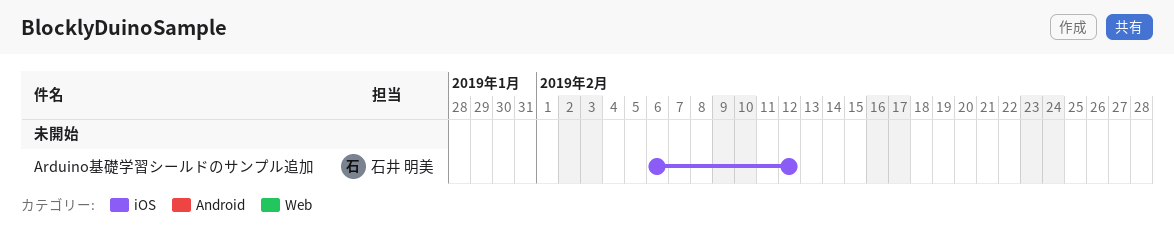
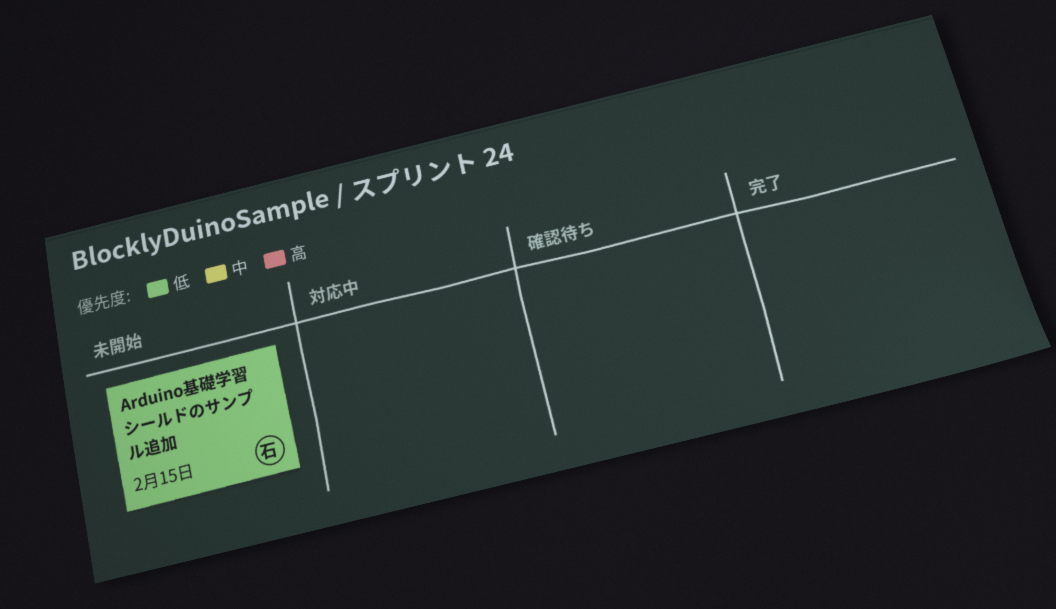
Arduino基礎学習シールドのサンプル追加, due: Feb 12 -> Feb 15

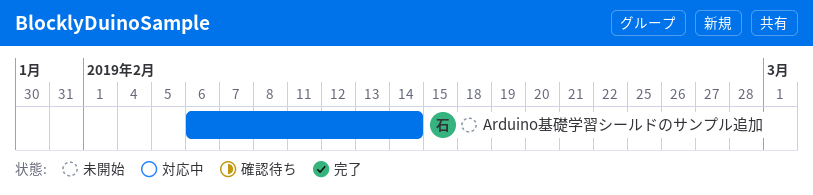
Arduino基礎学習シールドのサンプル追加, due: Feb 15 -> Feb 14

